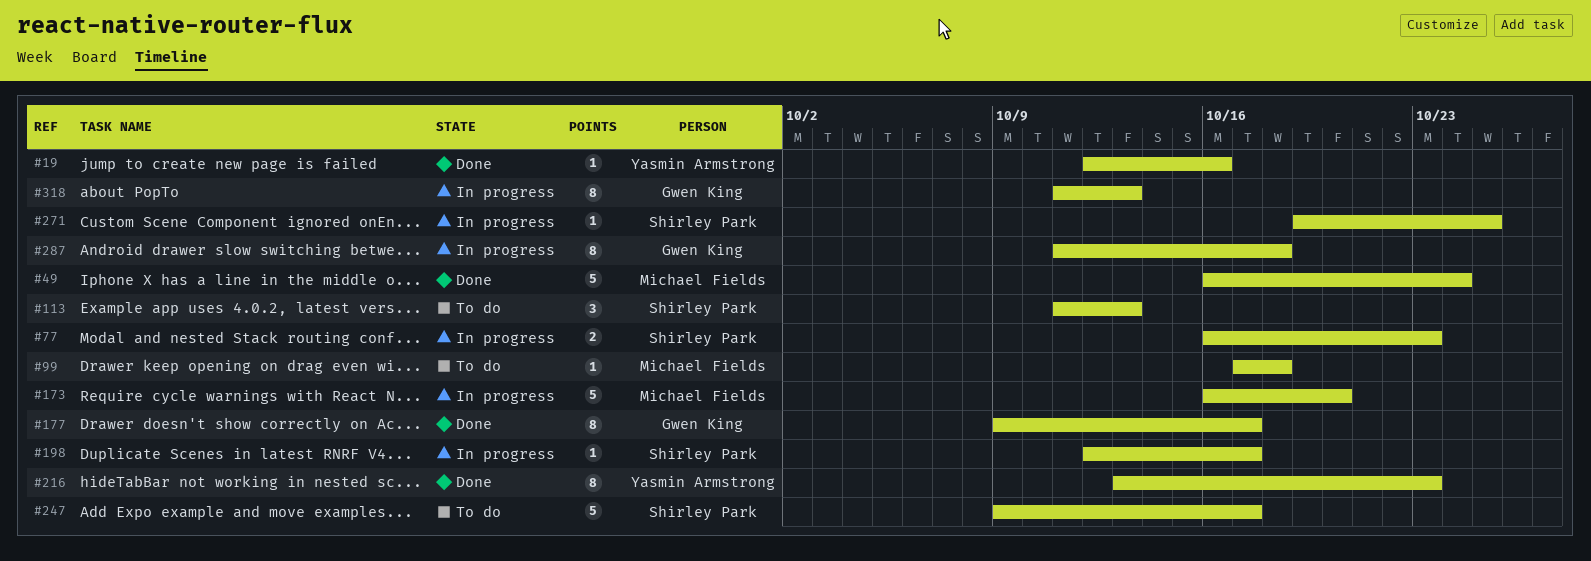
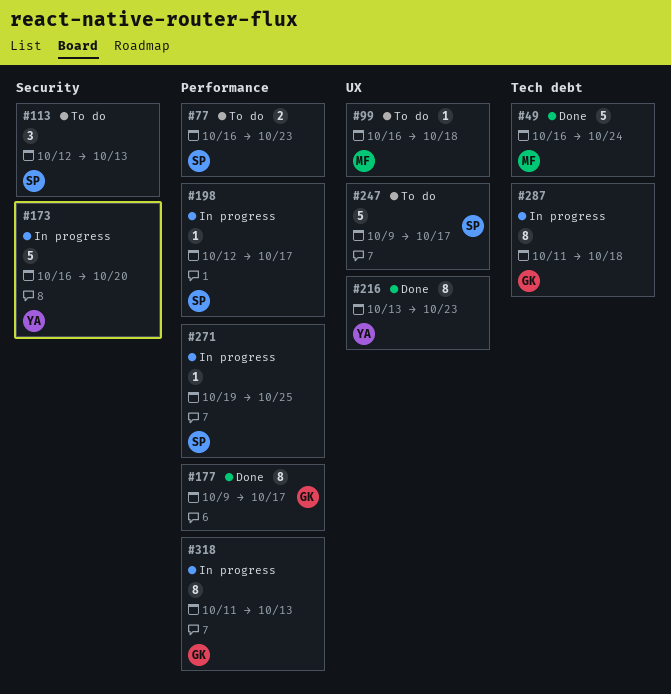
#19: present -> none
#77, status: In progress -> To do
#99, start: Oct 17 -> Oct 16
#113, start: Oct 11 -> Oct 12
#173, owner: Michael Fields -> Yasmin Armstrong

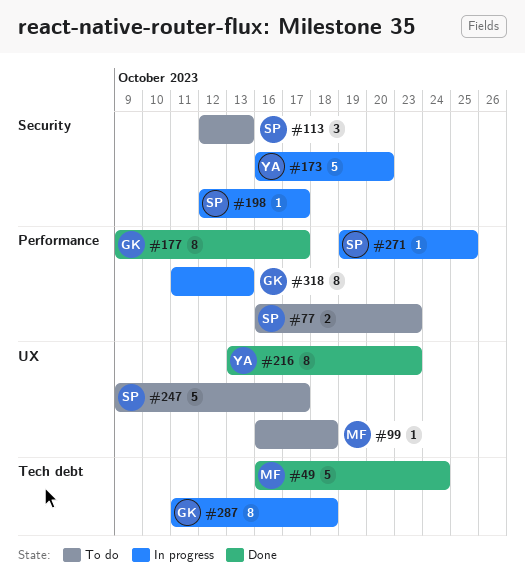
#198, label: Performance -> Security

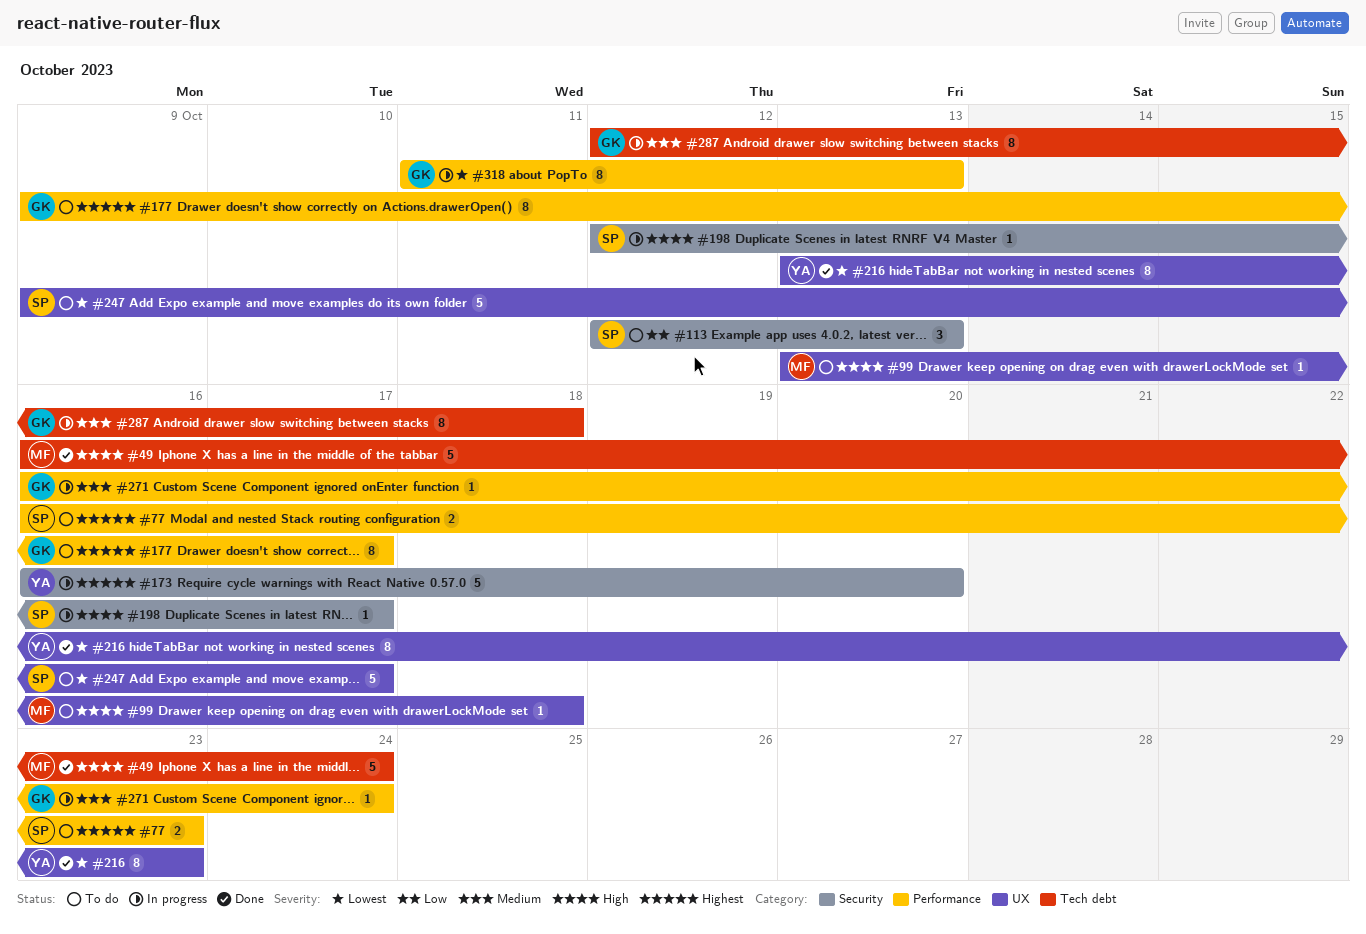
#99, start: Oct 16 -> Oct 13
#177, status: Done -> To do
#271, owner: SP -> GK
#271, start: Oct 19 -> Oct 16
#271, due: Oct 25 -> Oct 24
#287, start: Oct 11 -> Oct 12

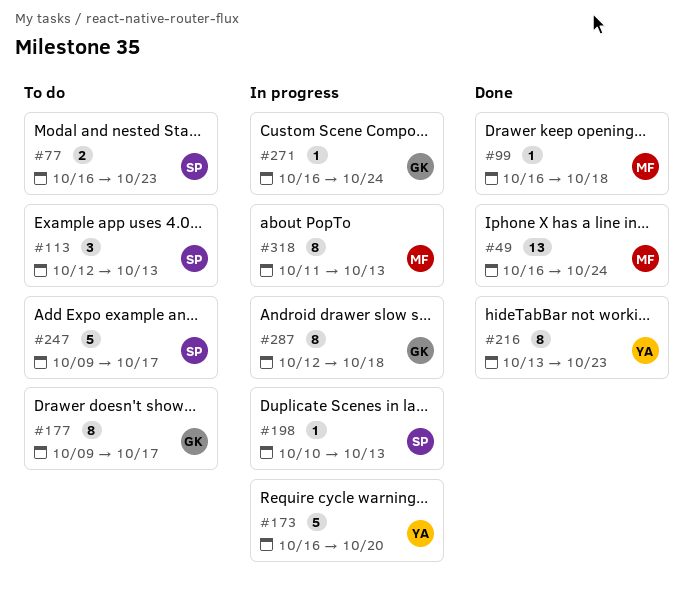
#49, estimate: 5 -> 13
#99, status: To do -> Done
#99, start: Oct 13 -> Oct 16
#198, start: Oct 12 -> Oct 10
#198, due: Oct 17 -> Oct 13
#318, owner: GK -> MF

